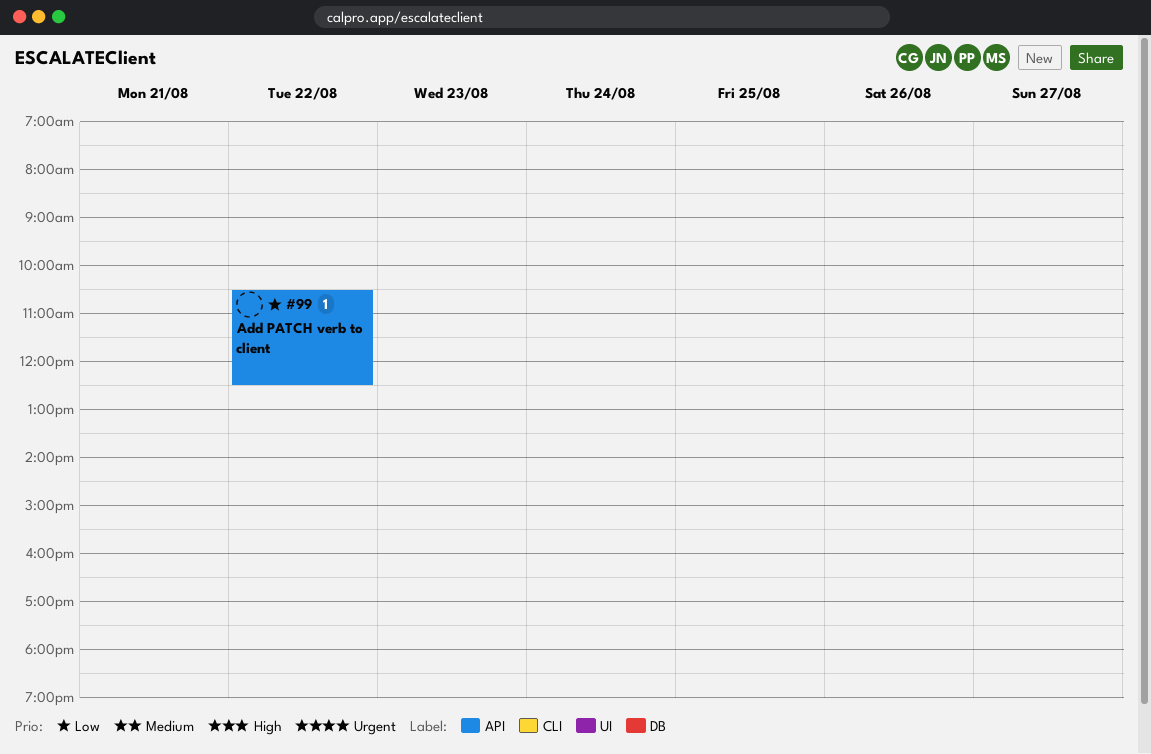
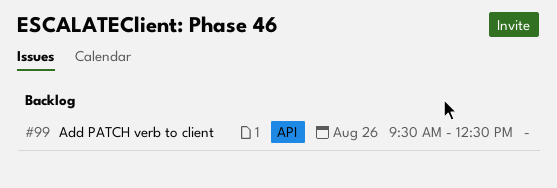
#99, day: Aug 22 -> Aug 26
#99, begins: 10:30 -> 09:30

